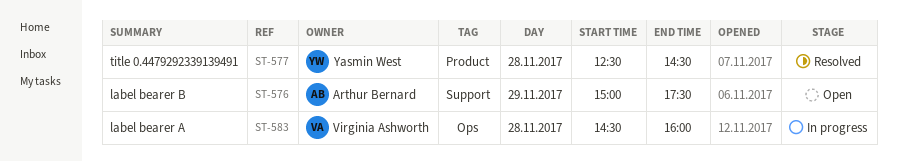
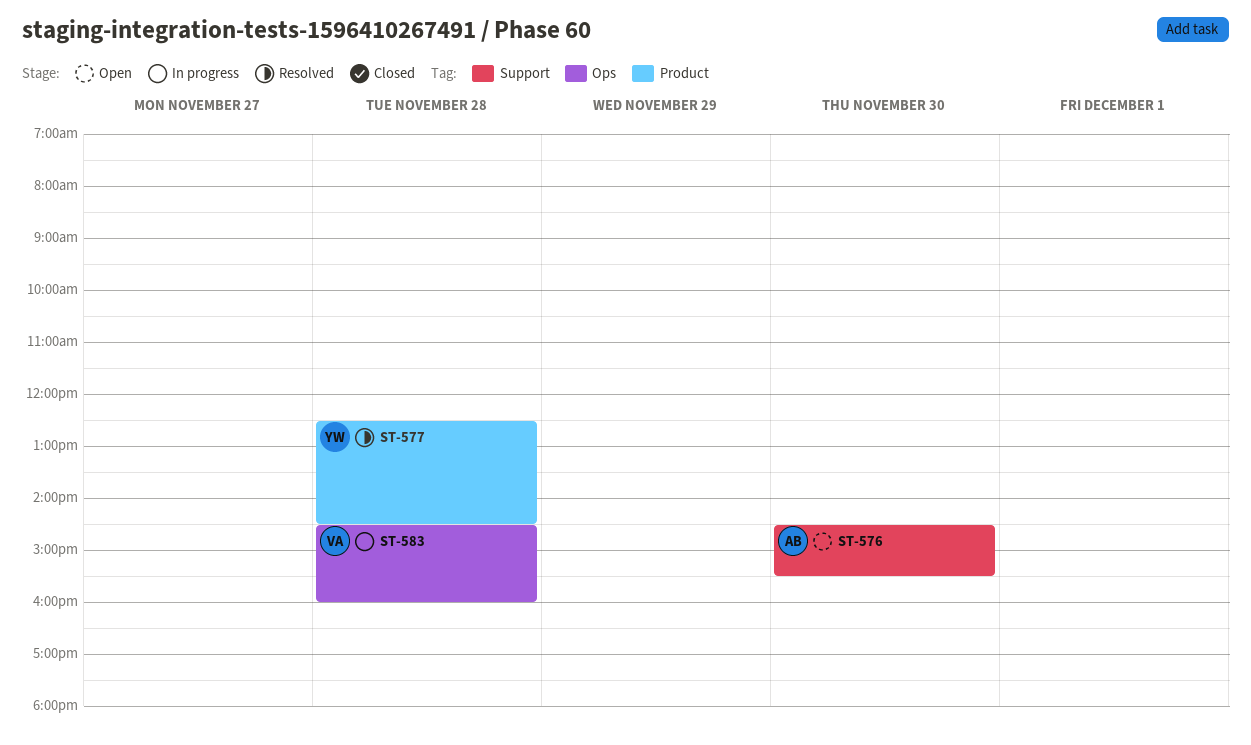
ST-576, day: Nov 29 -> Nov 30
ST-576, begins: 15:00 -> 14:30
ST-576, ends: 17:30 -> 15:30

